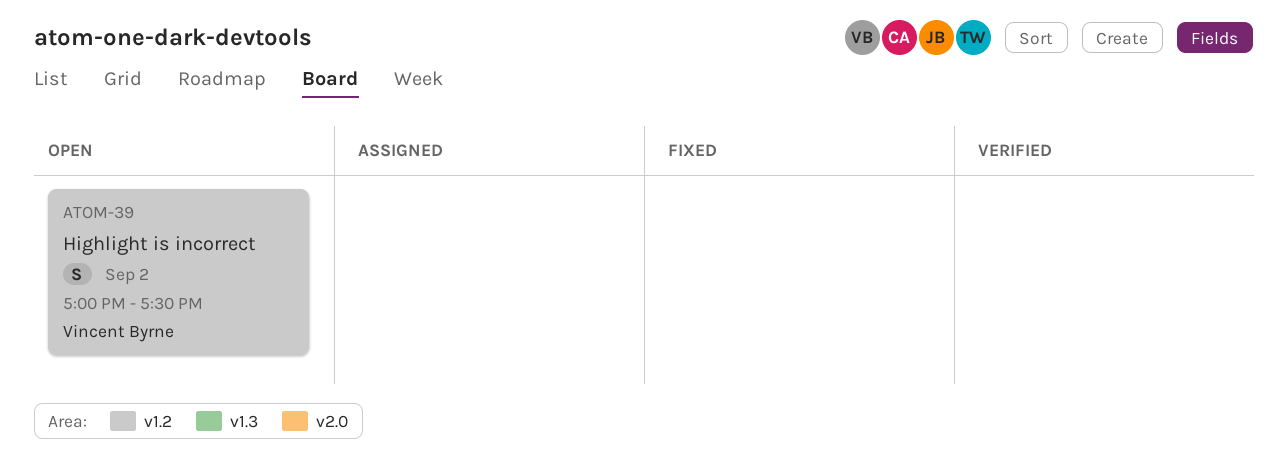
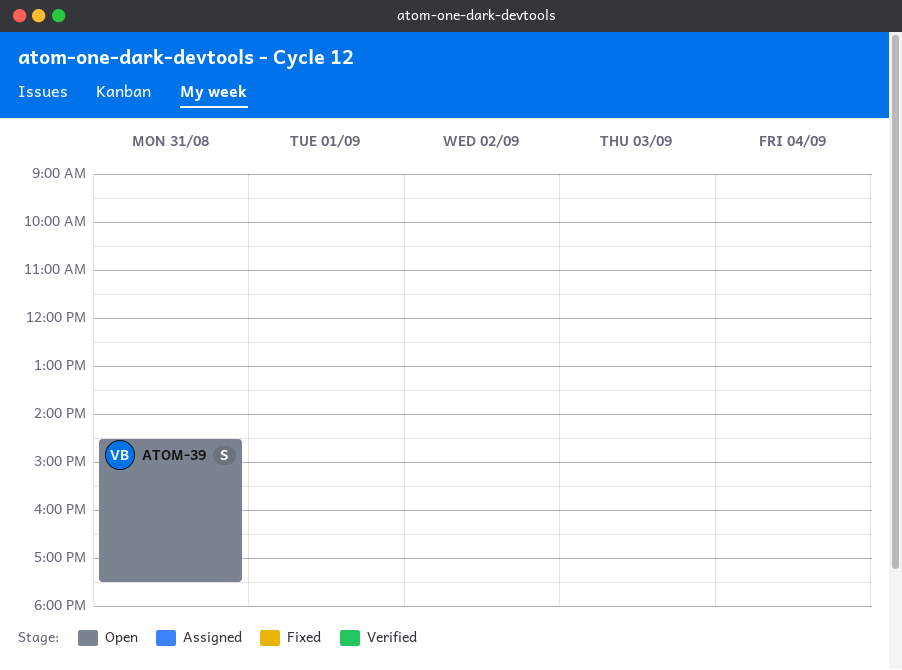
ATOM-39, day: Sep 2 -> Aug 31
ATOM-39, begins: 17:00 -> 14:30

